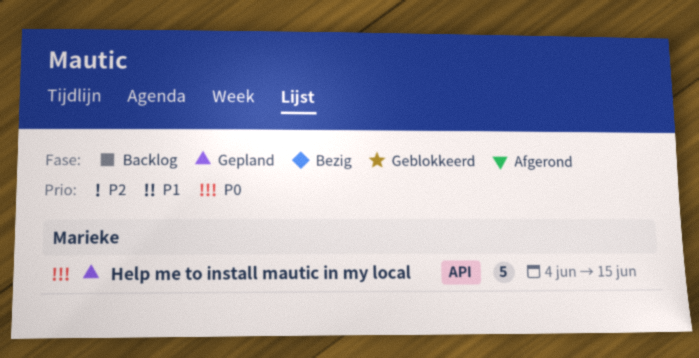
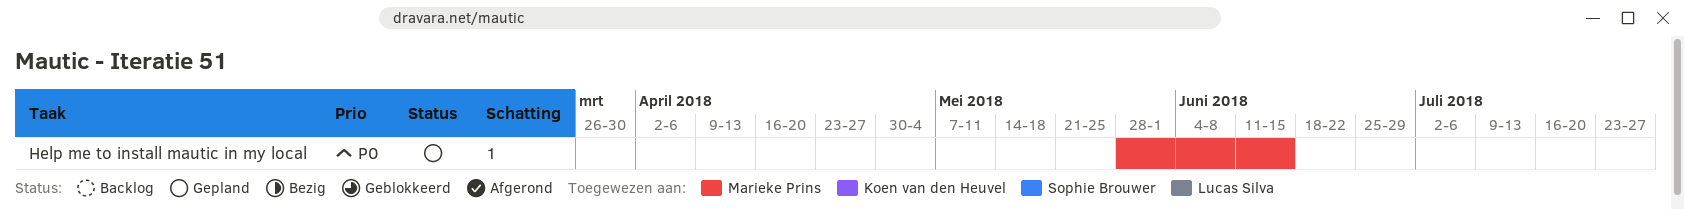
Help me to install mautic in my local, estimate: 5 -> 1
Help me to install mautic in my local, start: Jun 4 -> May 28

